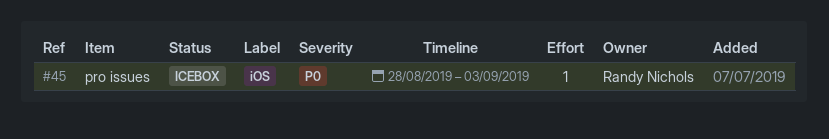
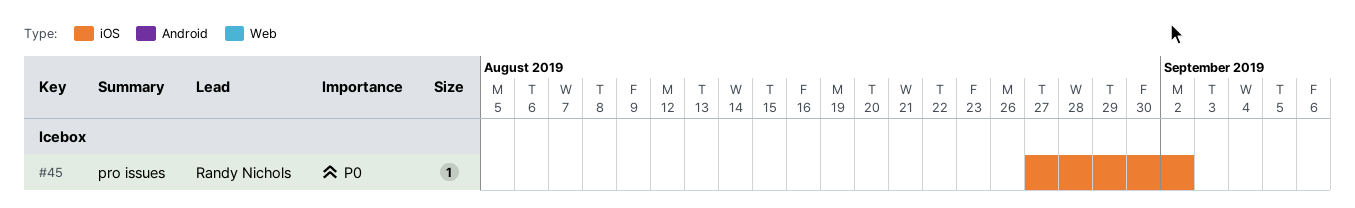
#45, start: Aug 28 -> Aug 27
#45, due: Sep 3 -> Sep 2

